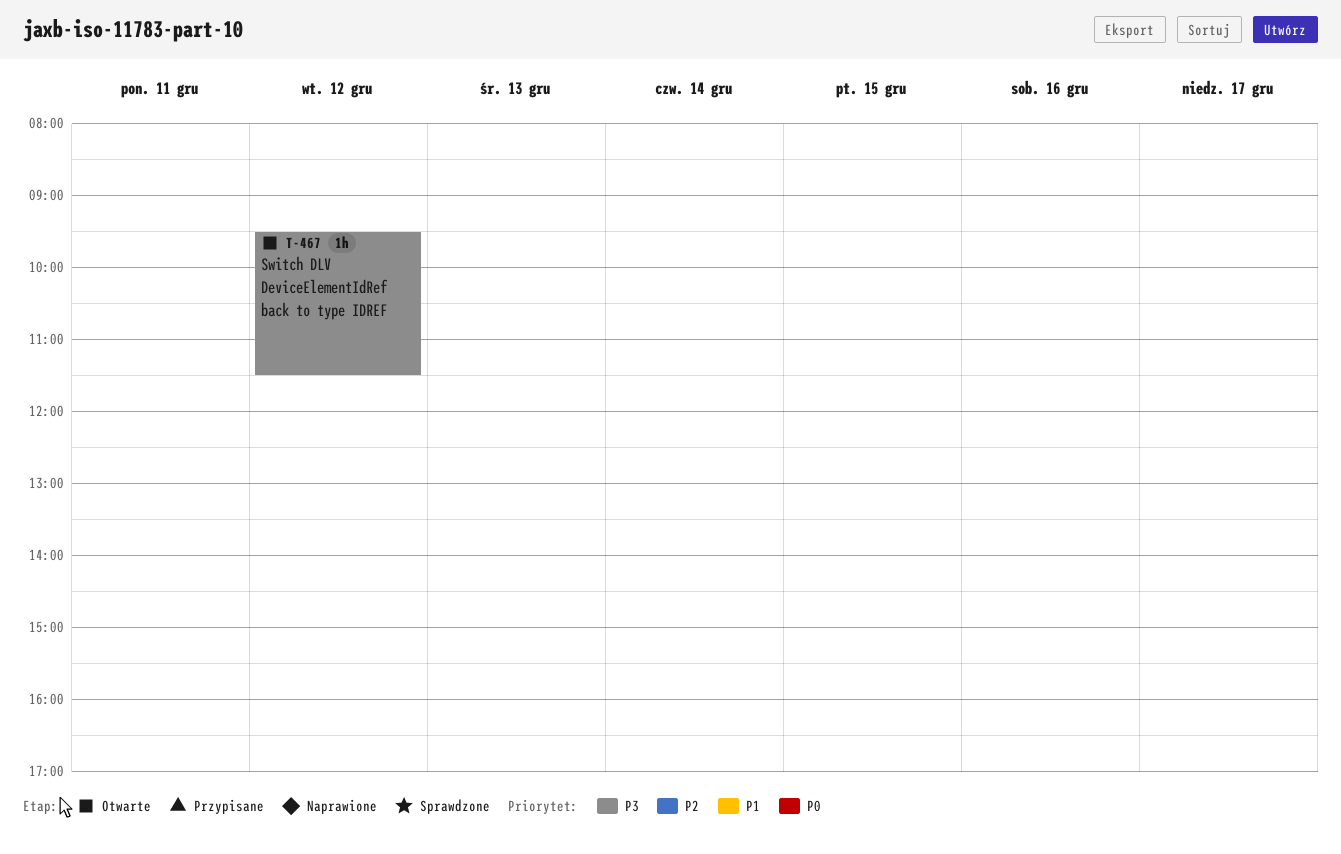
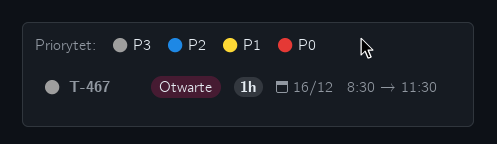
T-467, day: Dec 12 -> Dec 16
T-467, begins: 09:30 -> 08:30

